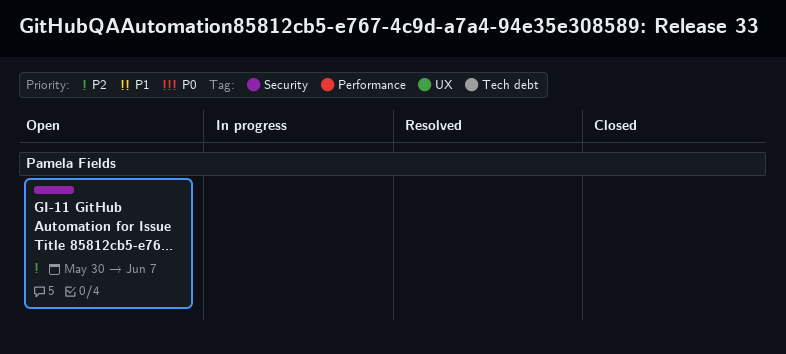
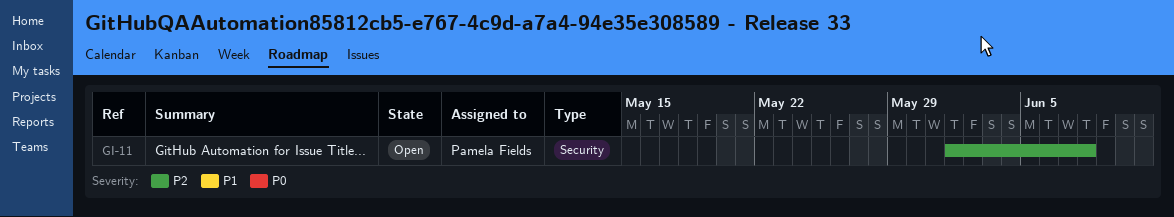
GI-11, start: May 30 -> Jun 1
GI-11, due: Jun 7 -> Jun 8

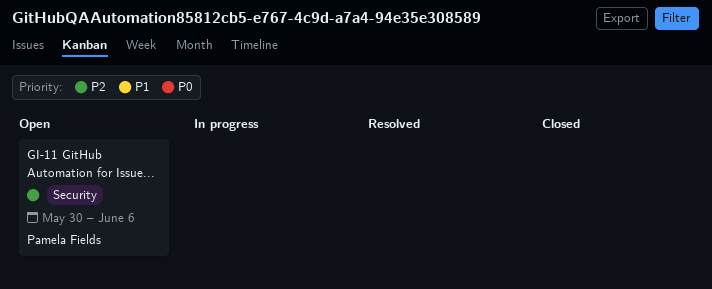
GI-11, start: Jun 1 -> May 30
GI-11, due: Jun 8 -> Jun 6

